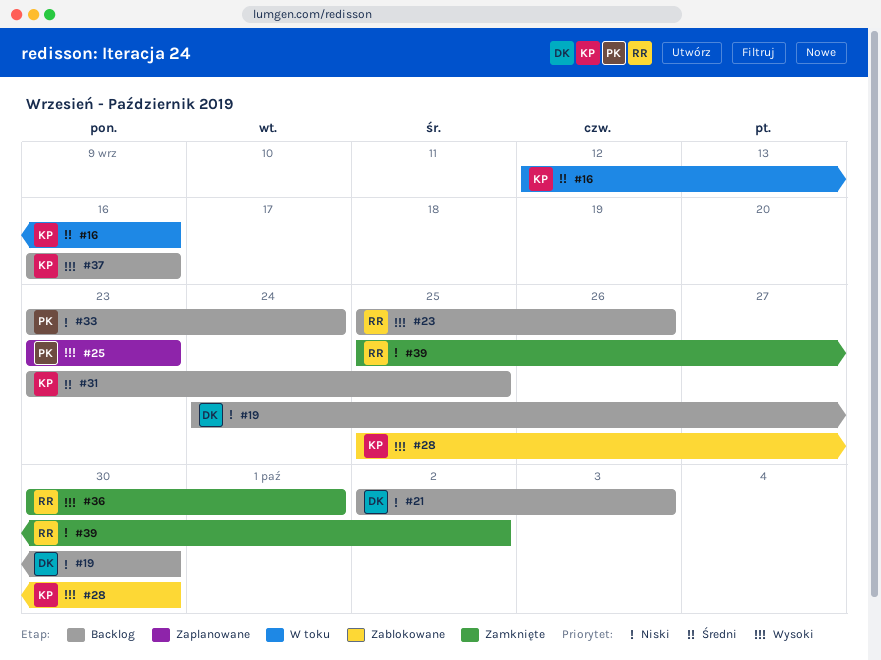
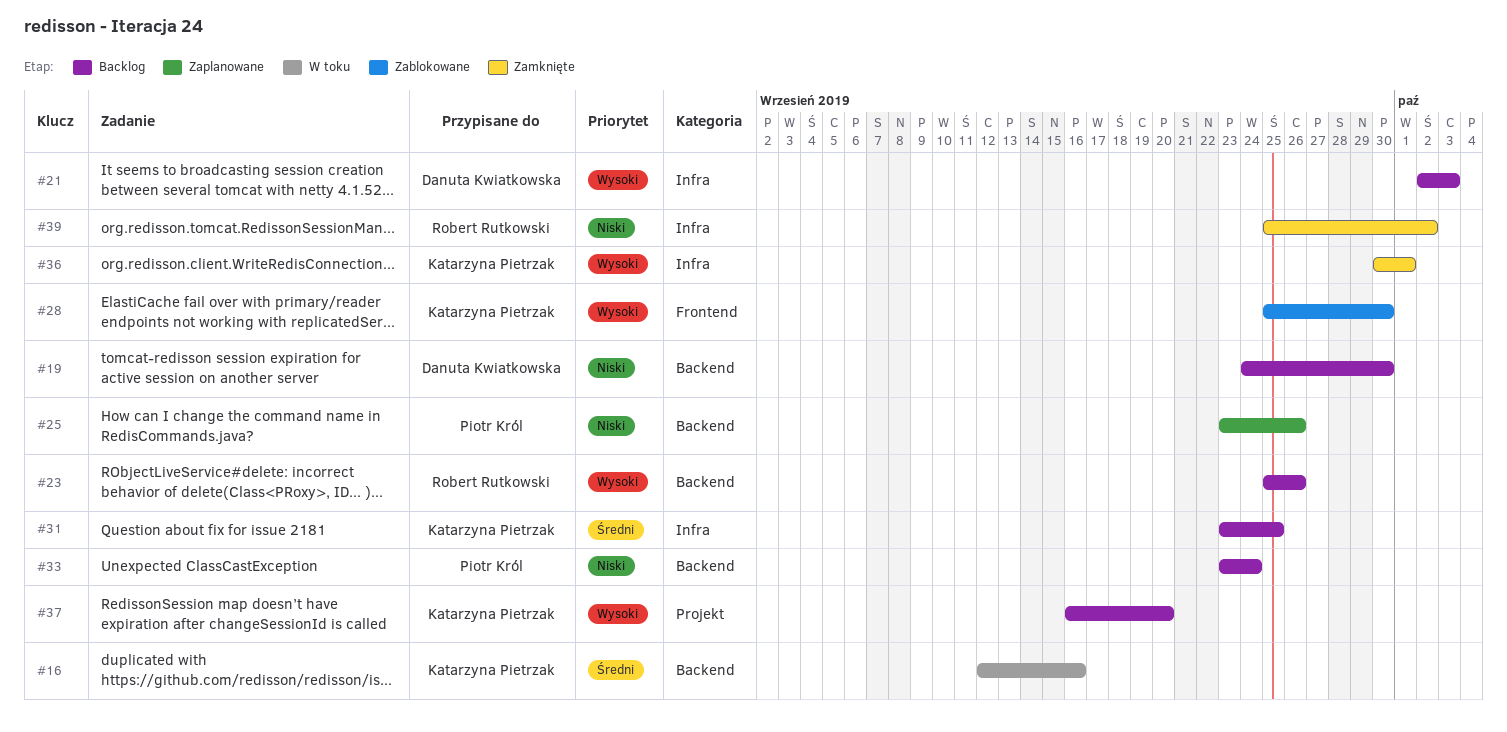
#21, priority: Niski -> Wysoki
#25, priority: Wysoki -> Niski
#25, due: Sep 23 -> Sep 26
#36, owner: Robert Rutkowski -> Katarzyna Pietrzak
#37, due: Sep 16 -> Sep 20

